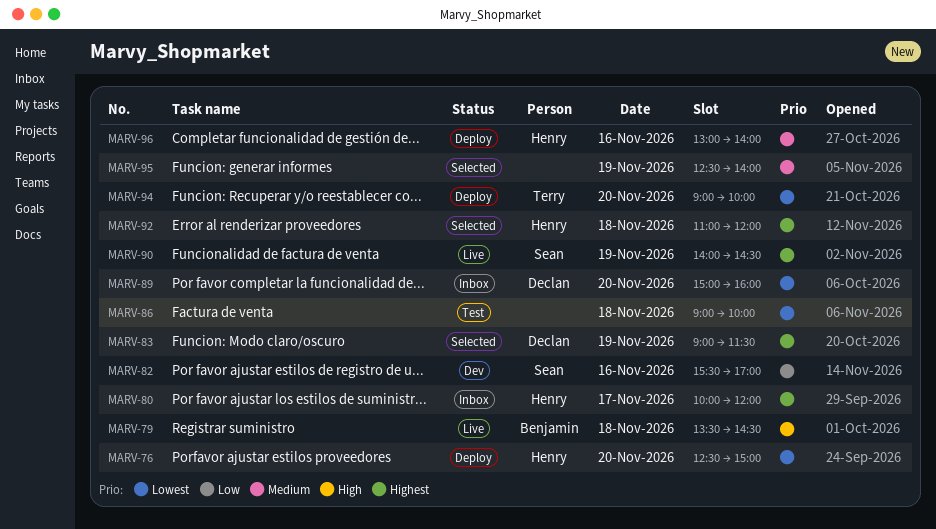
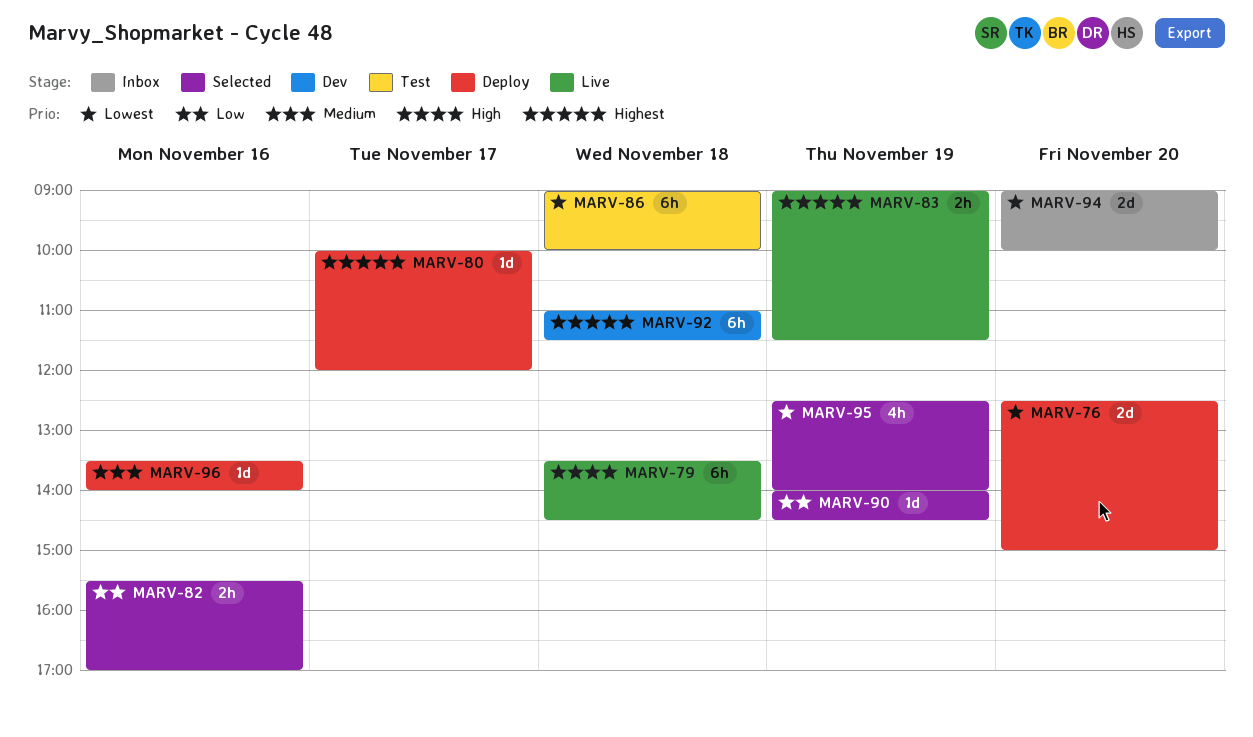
MARV-80, status: Inbox -> Deploy
MARV-82, status: Dev -> Selected
MARV-83, status: Selected -> Live
MARV-89: present -> none
MARV-90, status: Live -> Selected
MARV-90, priority: Highest -> Low
MARV-92, status: Selected -> Dev
MARV-92, ends: 12:00 -> 11:30
MARV-94, status: Deploy -> Inbox
MARV-95, priority: Medium -> Lowest
MARV-96, begins: 13:00 -> 13:30

